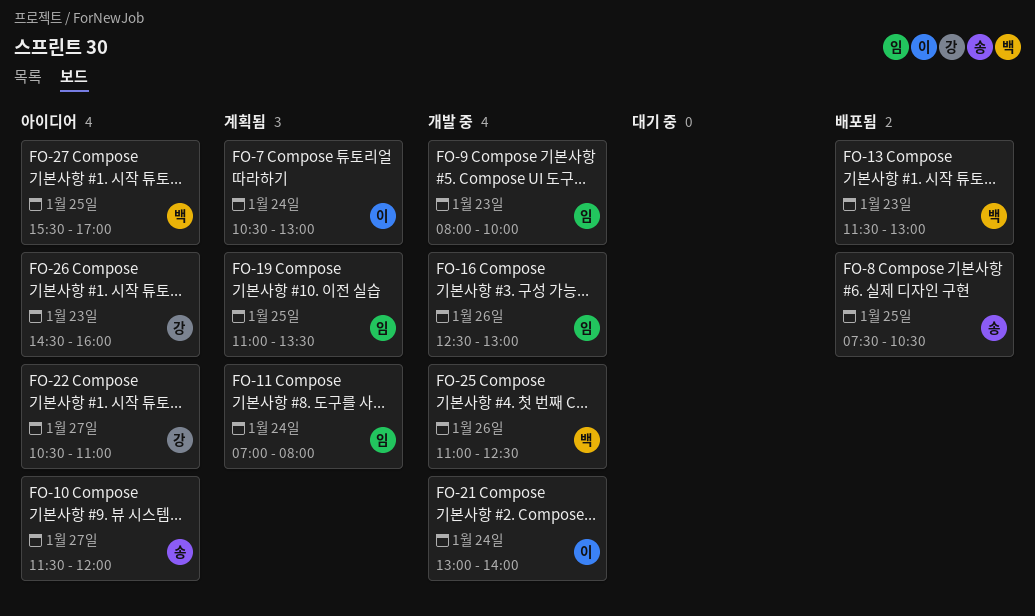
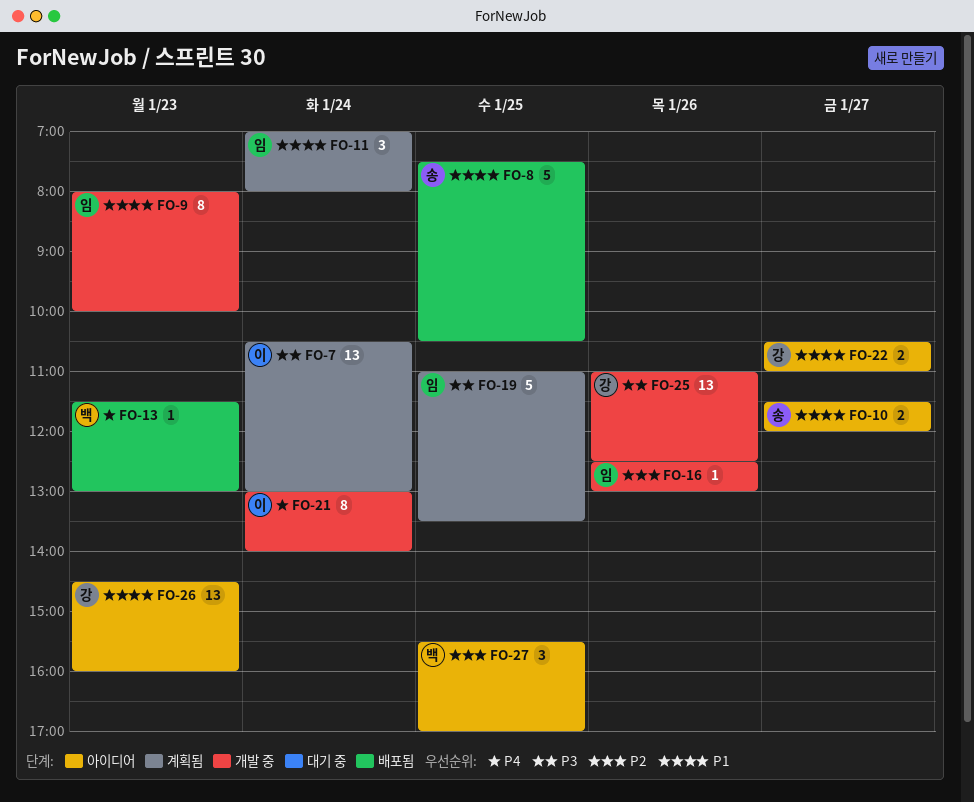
FO-25, owner: 백 -> 강

